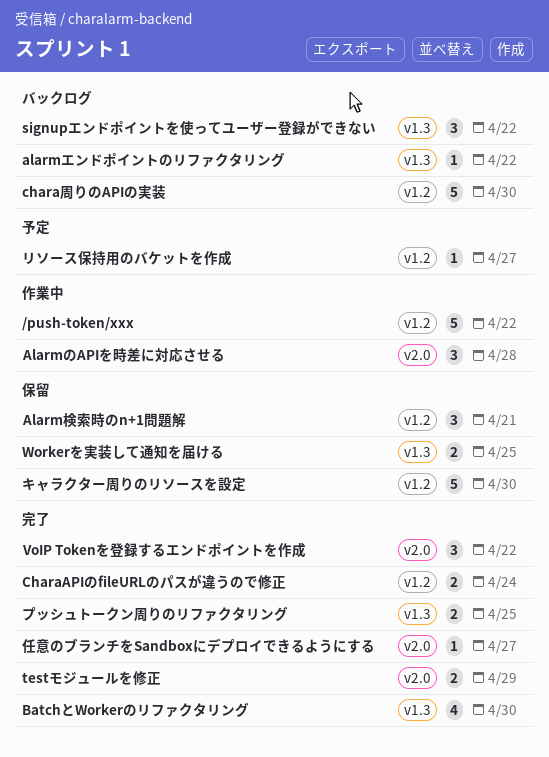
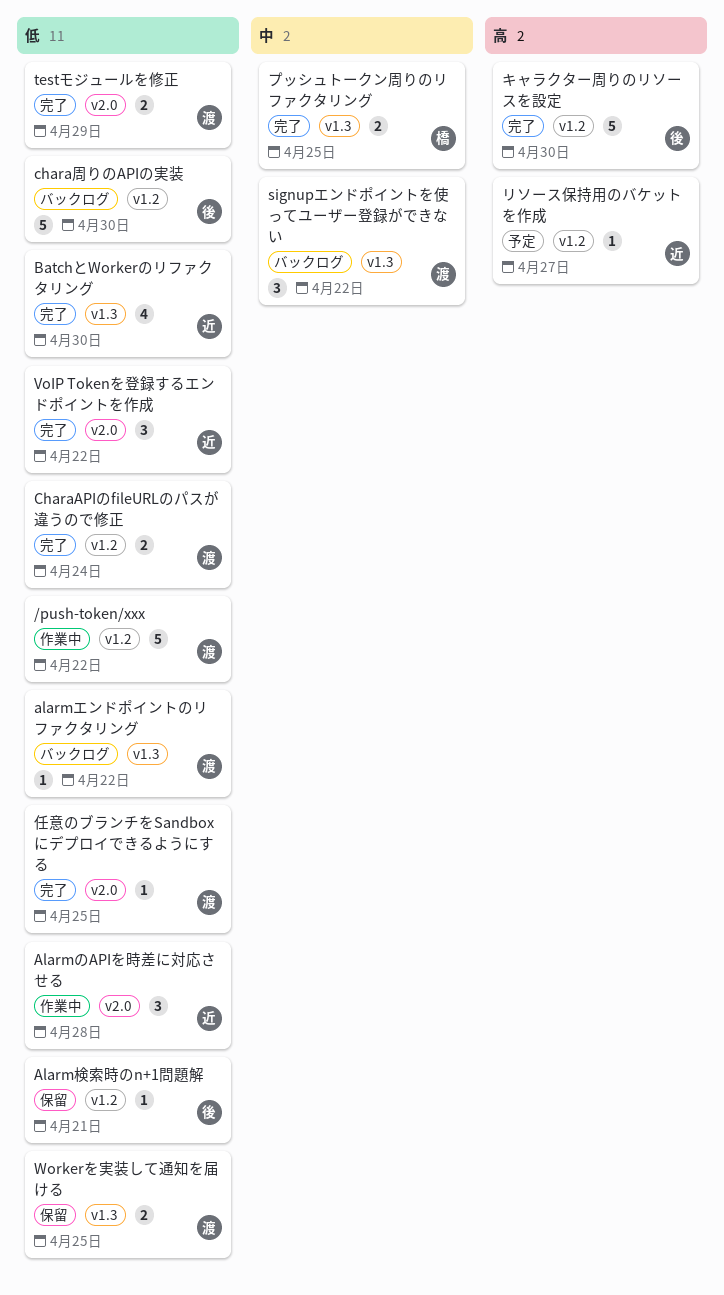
Alarm検索時のn+1問題解, estimate: 3 -> 1
キャラクター周りのリソースを設定, status: 保留 -> 完了
任意のブランチをSandboxにデプロイできるようにする, due: Apr 27 -> Apr 25

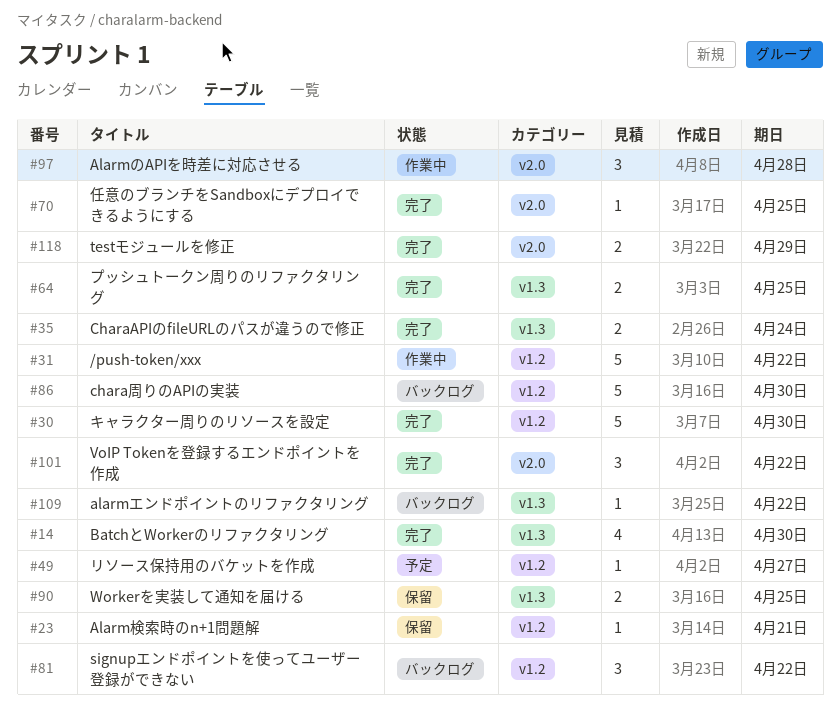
CharaAPIのfileURLのパスが違うので修正, label: v1.2 -> v1.3
signupエンドポイントを使ってユーザー登録ができない, label: v1.3 -> v1.2

